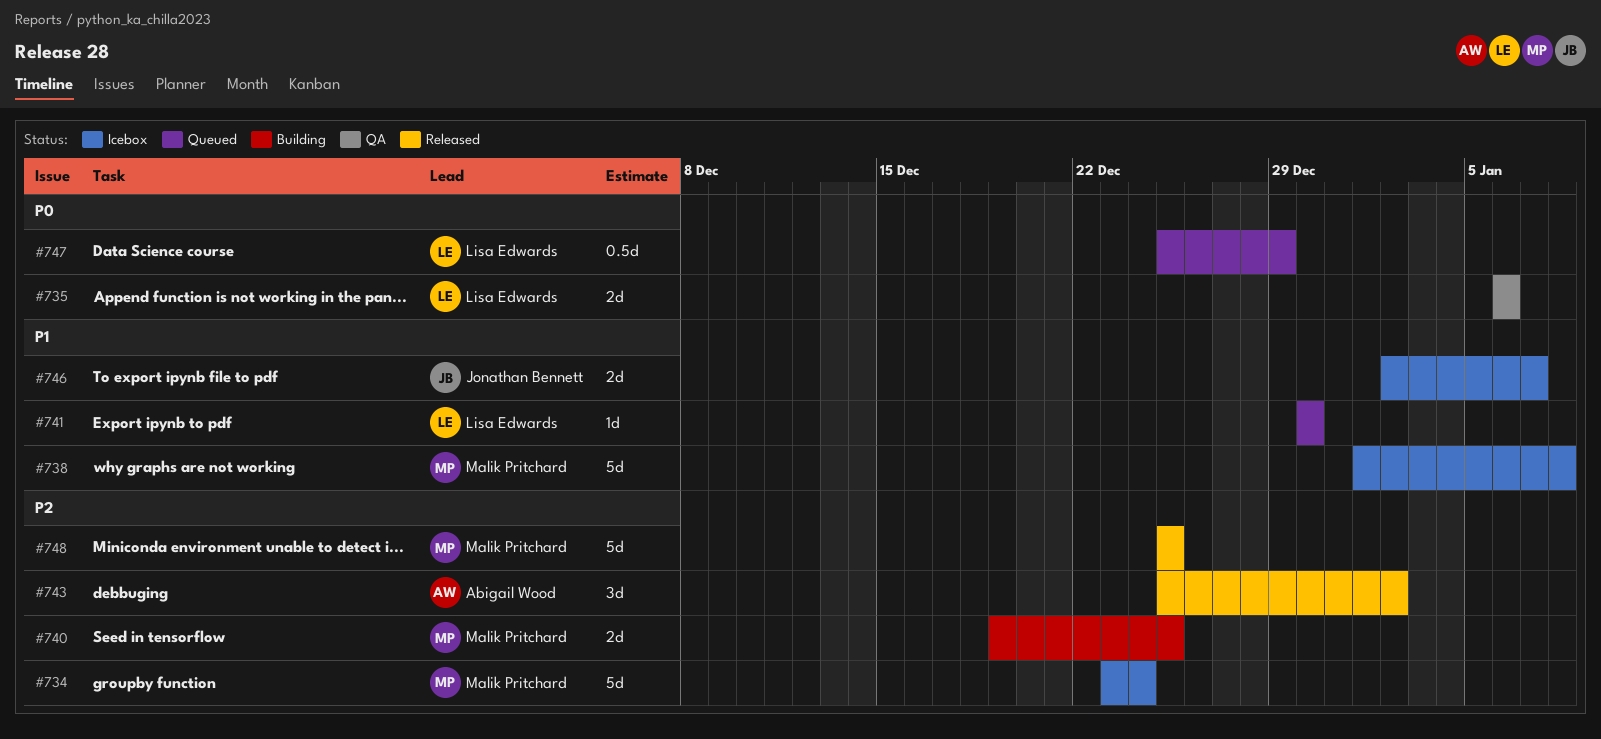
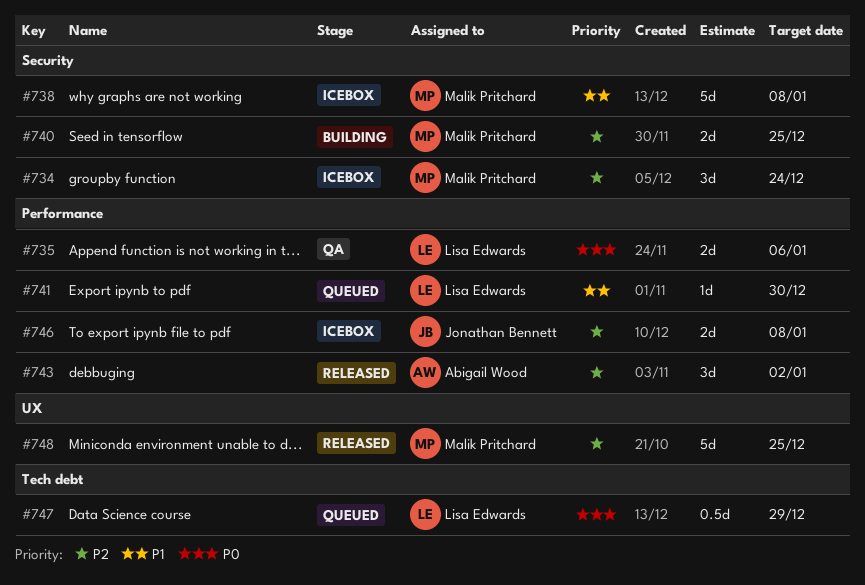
#734, estimate: 5d -> 3d
#746, priority: P1 -> P2
#746, due: Jan 7 -> Jan 8

